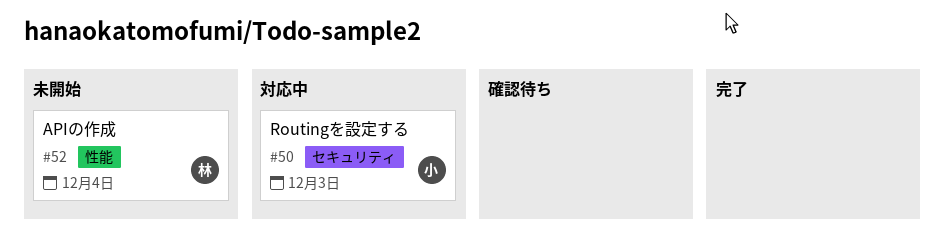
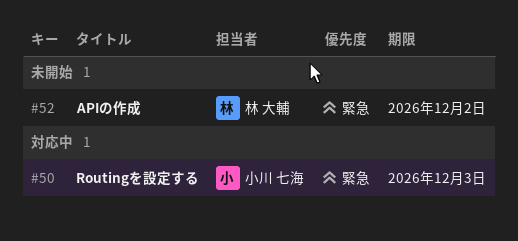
#52, due: Dec 4 -> Dec 2

